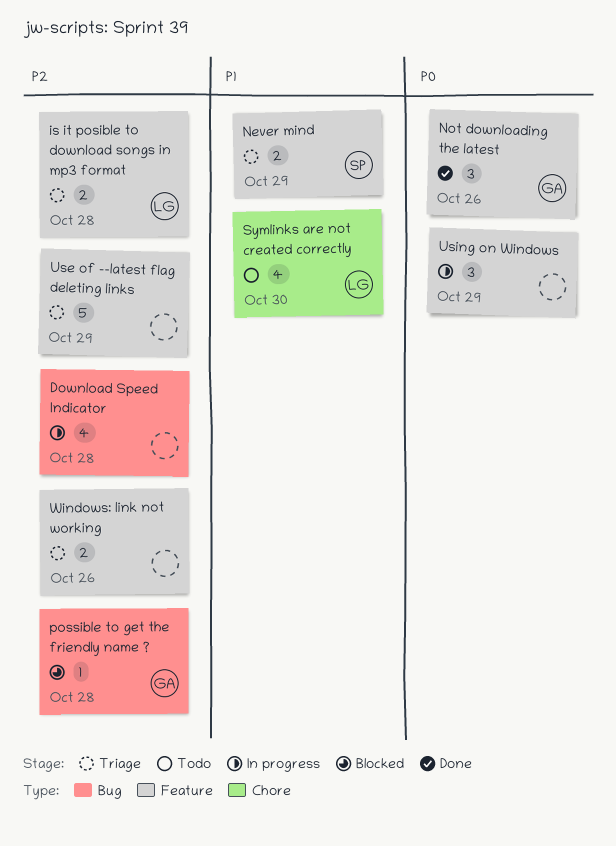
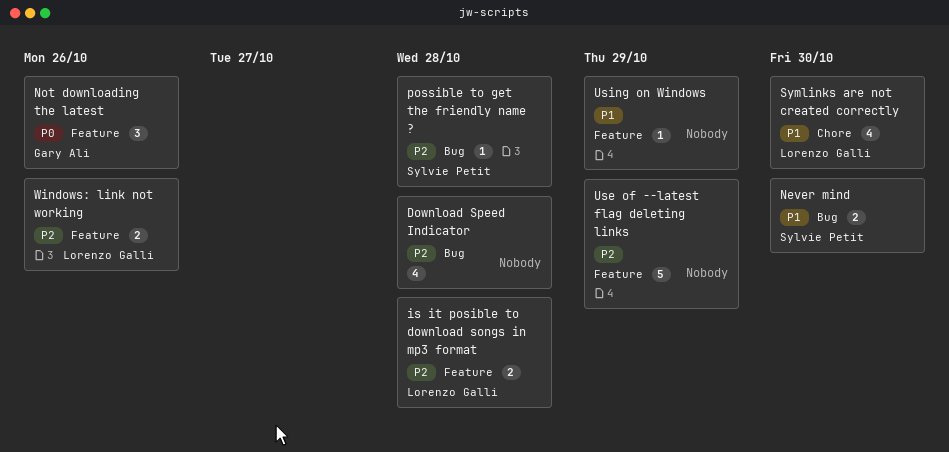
Never mind, label: Feature -> Bug
Never mind, due: Oct 29 -> Oct 30
possible to get the friendly name ?, owner: Gary Ali -> Sylvie Petit
Using on Windows, priority: P0 -> P1
Using on Windows, estimate: 3 -> 1
Windows: link not working, owner: none -> Lorenzo Galli

